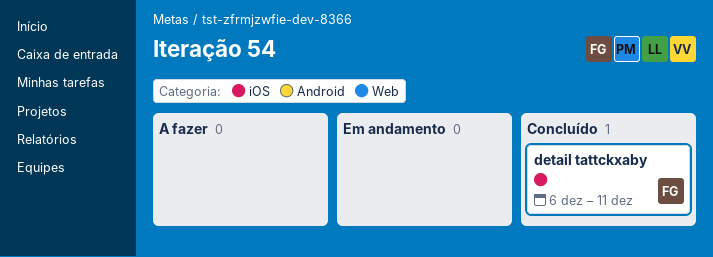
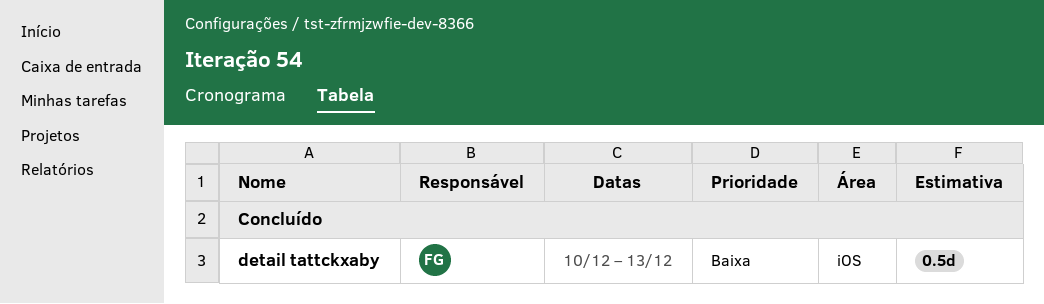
detail tattckxaby, start: Dec 6 -> Dec 10
detail tattckxaby, due: Dec 11 -> Dec 13

